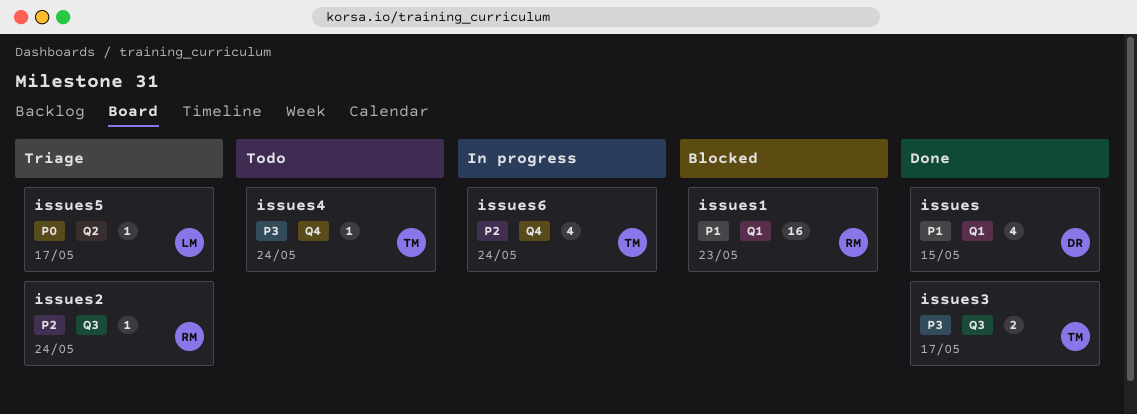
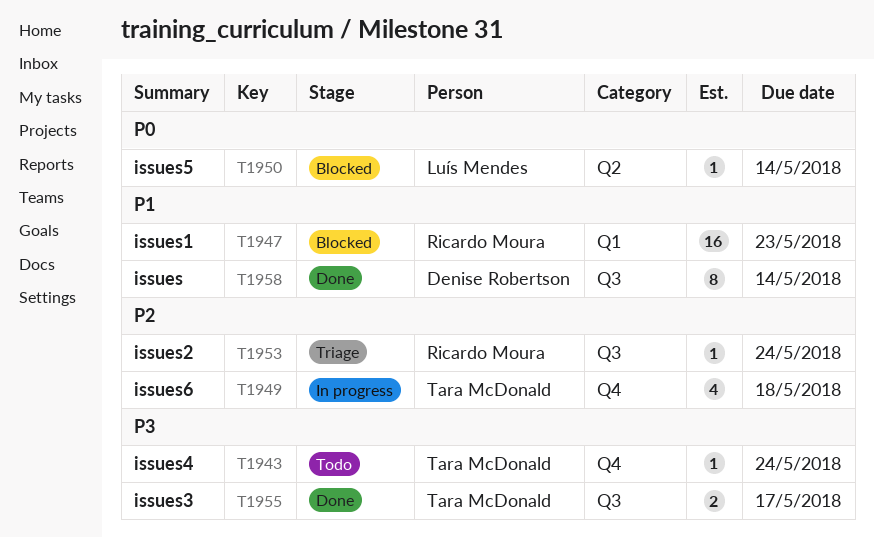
issues, label: Q1 -> Q3
issues, estimate: 4 -> 8
issues, due: May 15 -> May 14
issues5, status: Triage -> Blocked
issues5, due: May 17 -> May 14
issues6, due: May 24 -> May 18

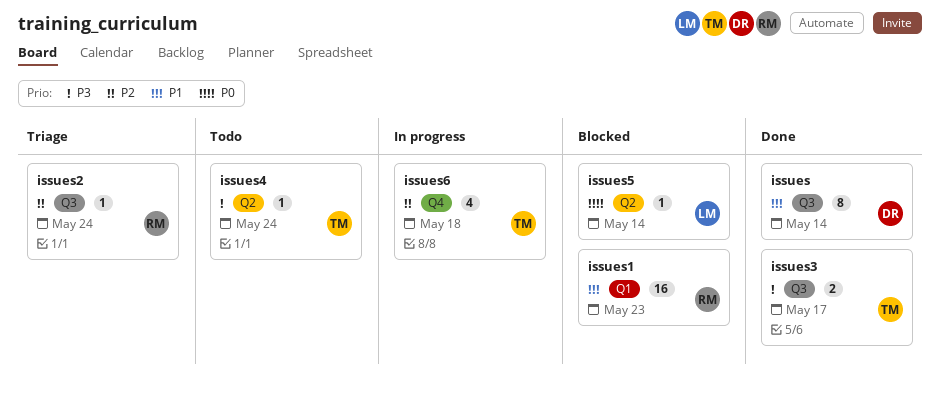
issues4, label: Q4 -> Q2

